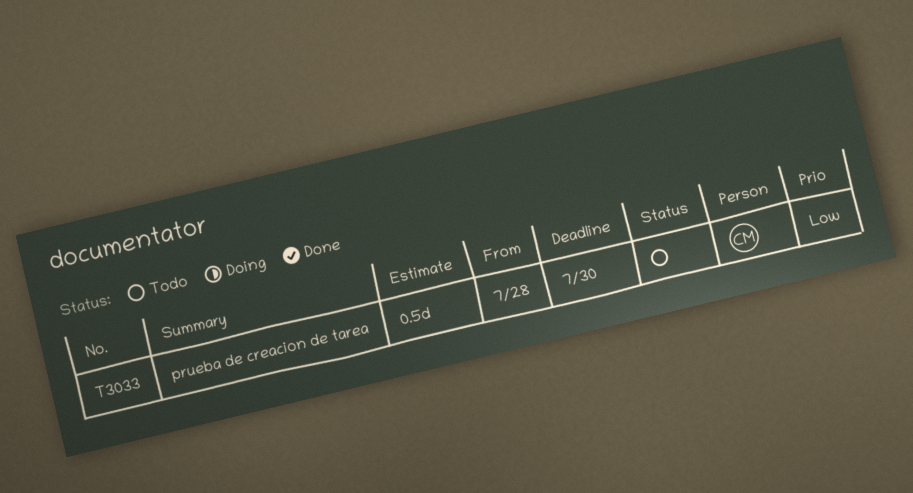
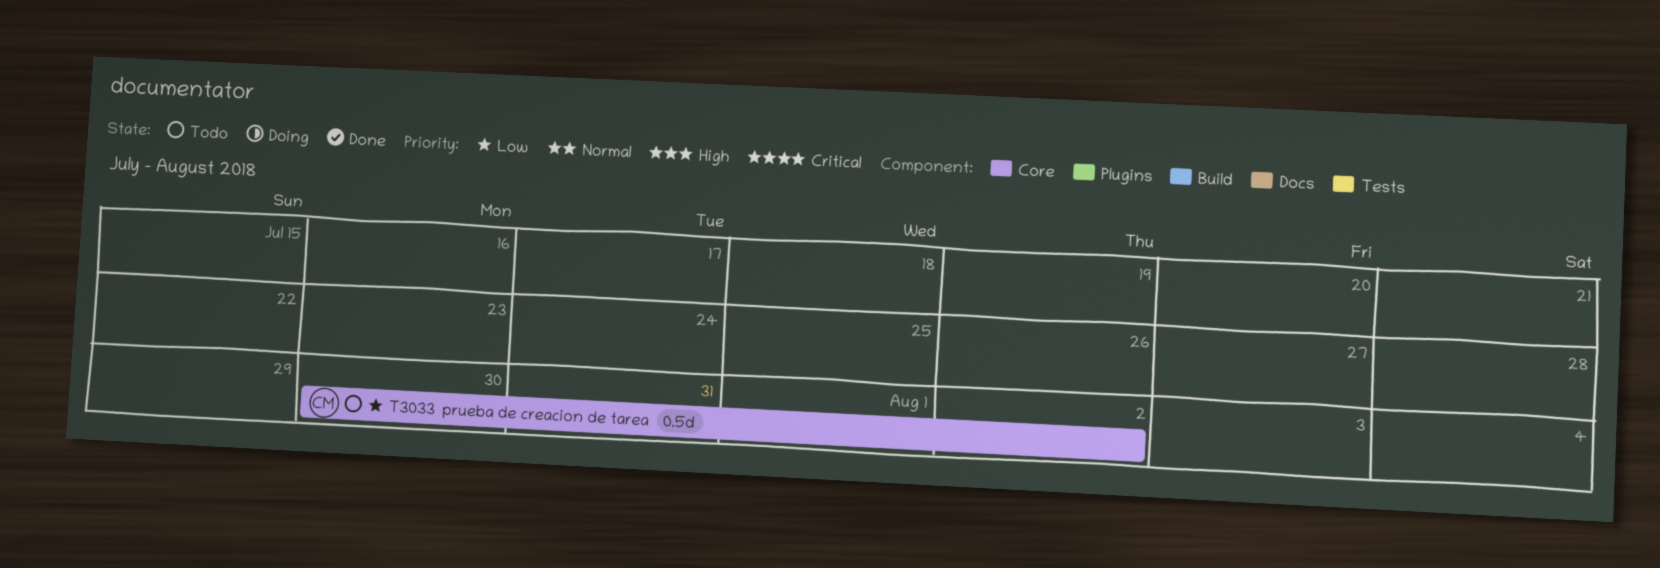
T3033, start: Jul 28 -> Jul 30
T3033, due: Jul 30 -> Aug 2

